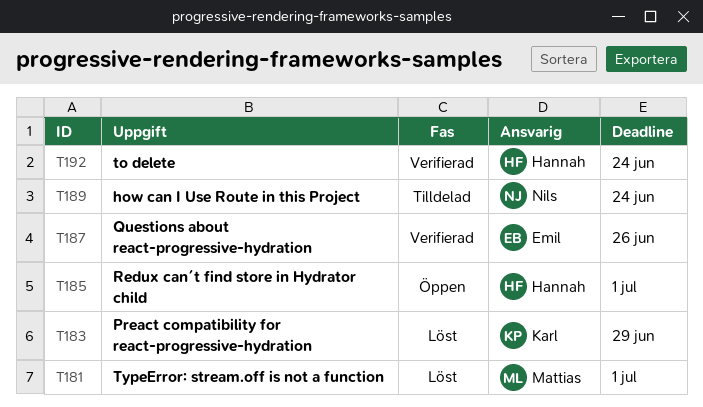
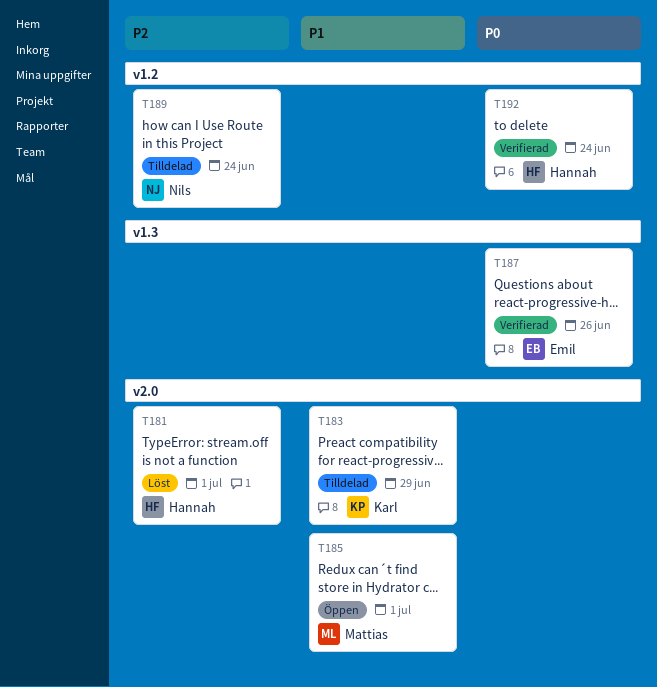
T181, owner: Mattias -> Hannah
T183, status: Löst -> Tilldelad
T185, owner: Hannah -> Mattias

